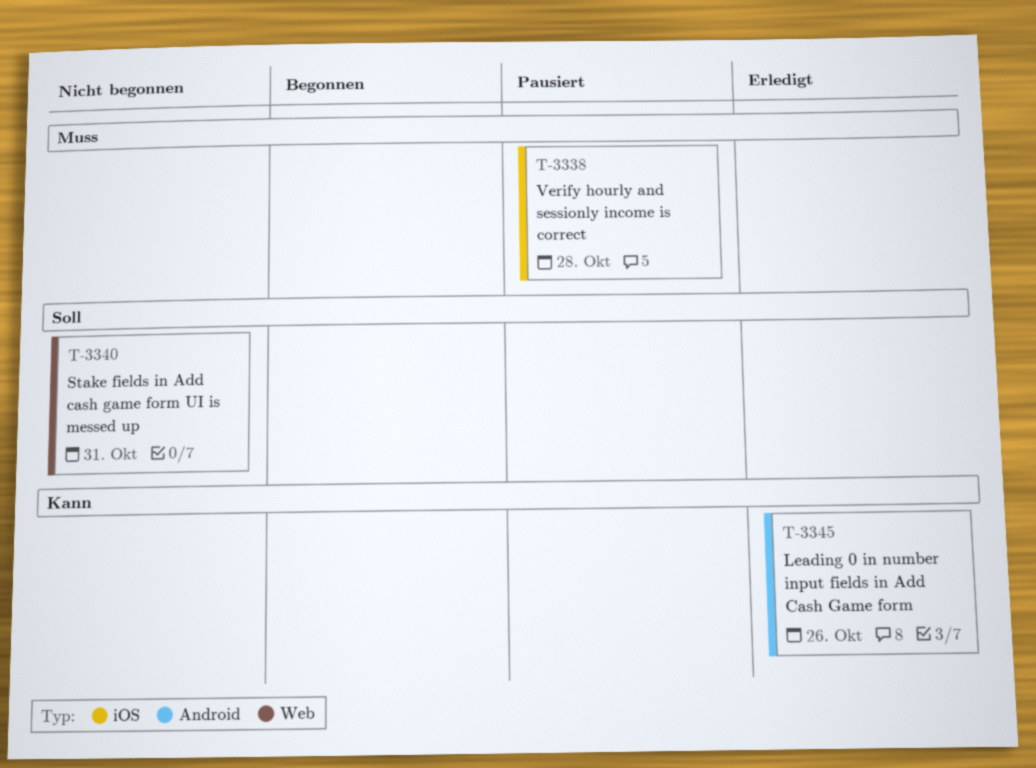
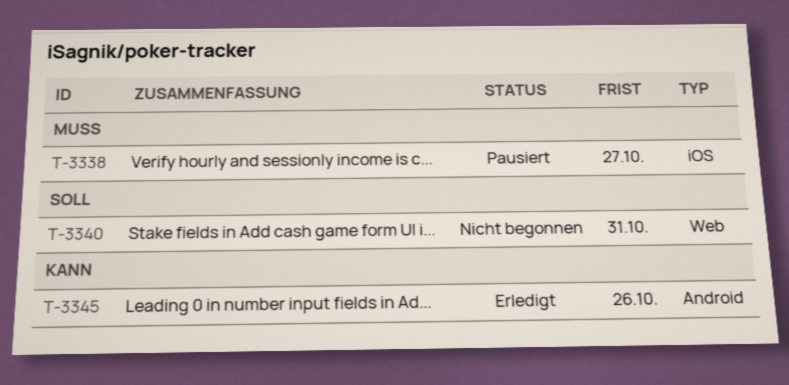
T-3338, due: Oct 28 -> Oct 27

